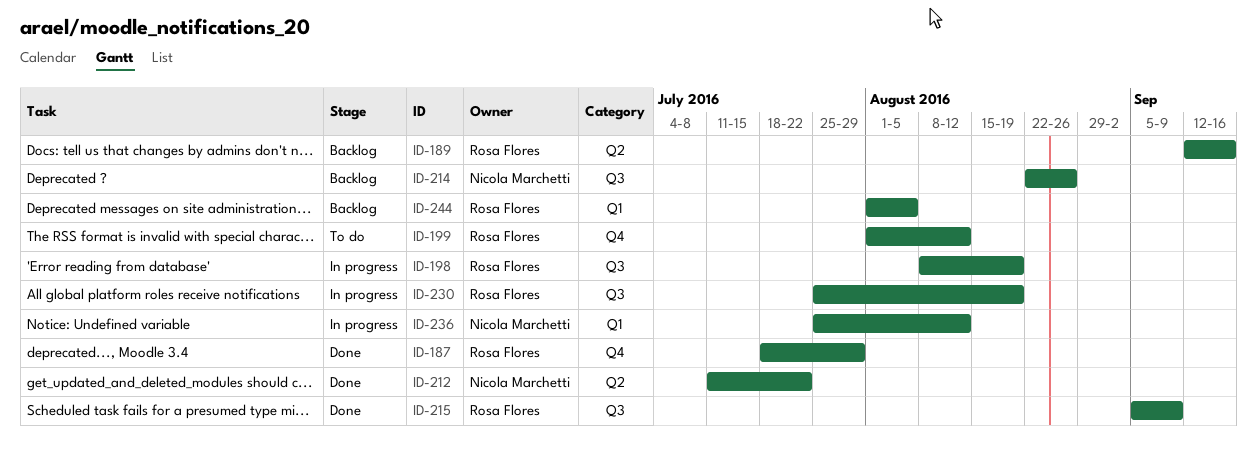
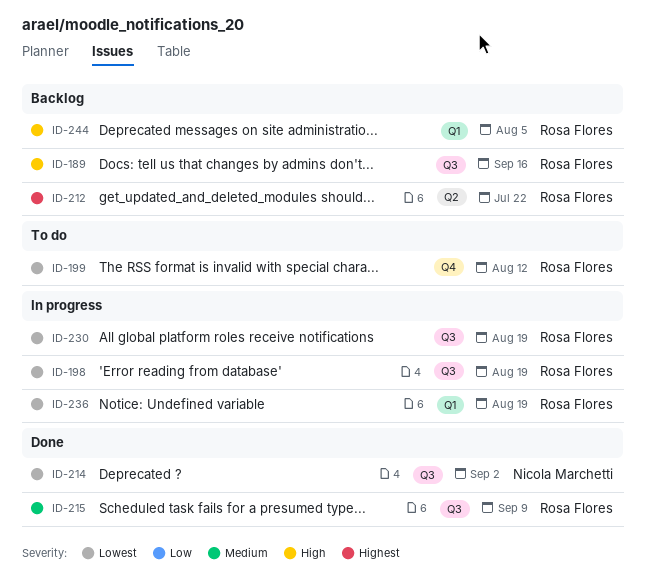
ID-187: present -> none
ID-189, label: Q2 -> Q3
ID-212, status: Done -> Backlog
ID-212, owner: Nicola Marchetti -> Rosa Flores
ID-214, status: Backlog -> Done
ID-214, due: Aug 26 -> Sep 2
ID-236, owner: Nicola Marchetti -> Rosa Flores
ID-236, due: Aug 12 -> Aug 19

